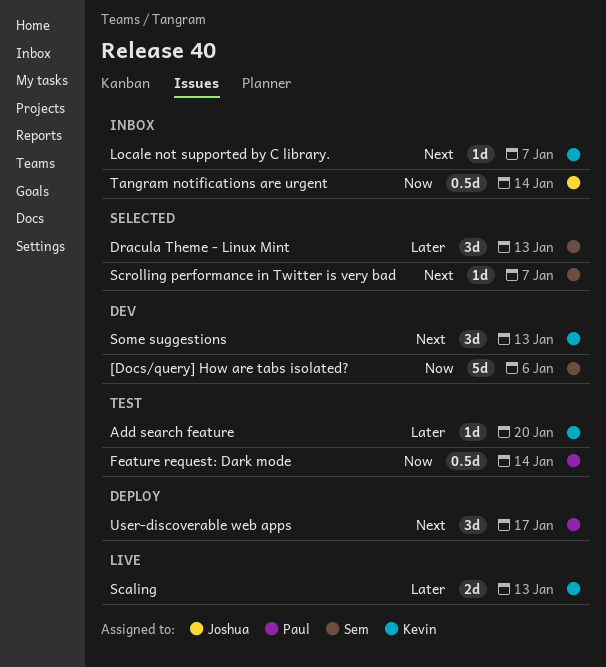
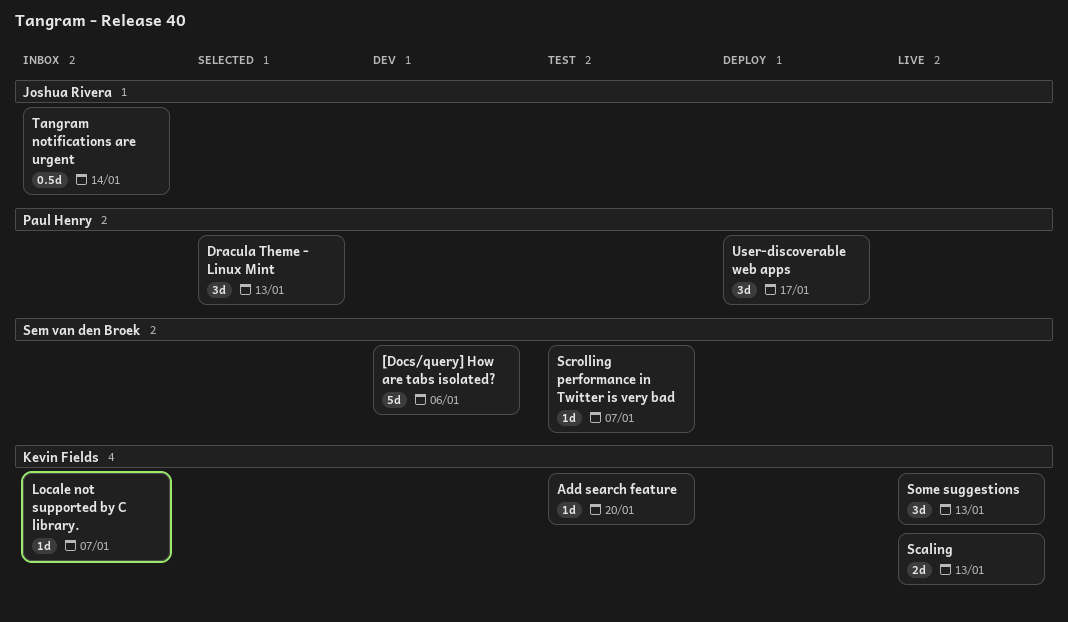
Dracula Theme - Linux Mint, owner: Sem van den Broek -> Paul Henry
Feature request: Dark mode: present -> none
Scrolling performance in Twitter is very bad, status: Selected -> Test
Some suggestions, status: Dev -> Live

